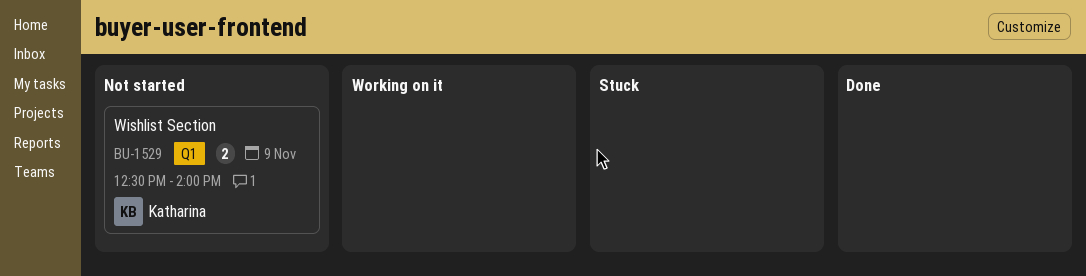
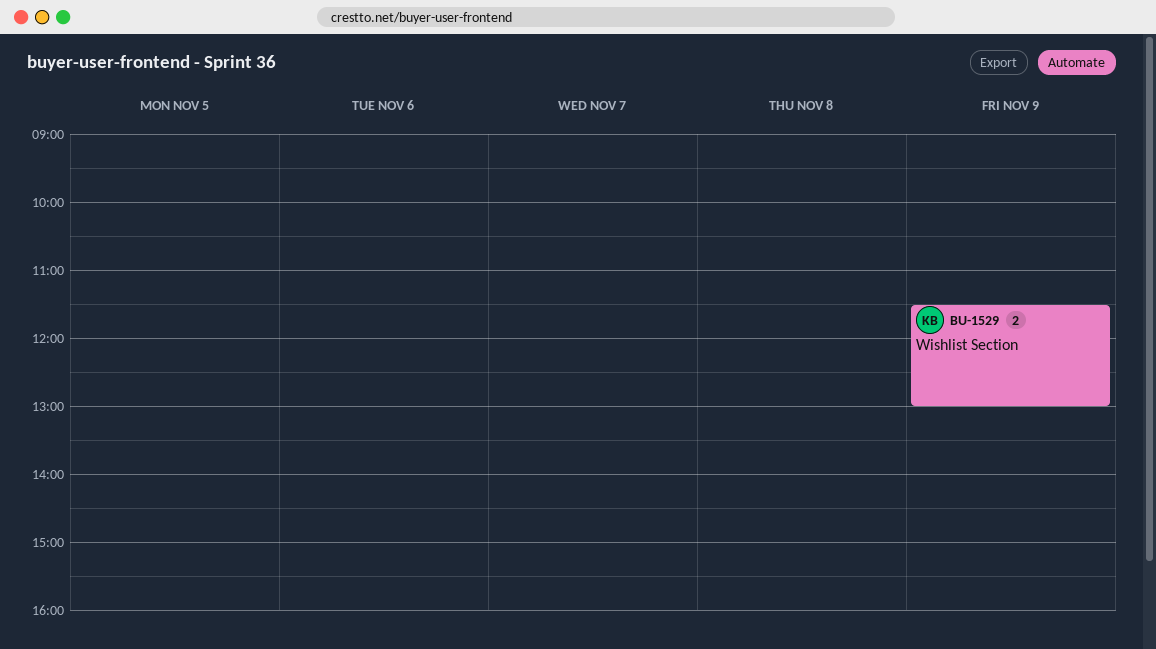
BU-1529, begins: 12:30 -> 11:30
BU-1529, ends: 14:00 -> 13:00

